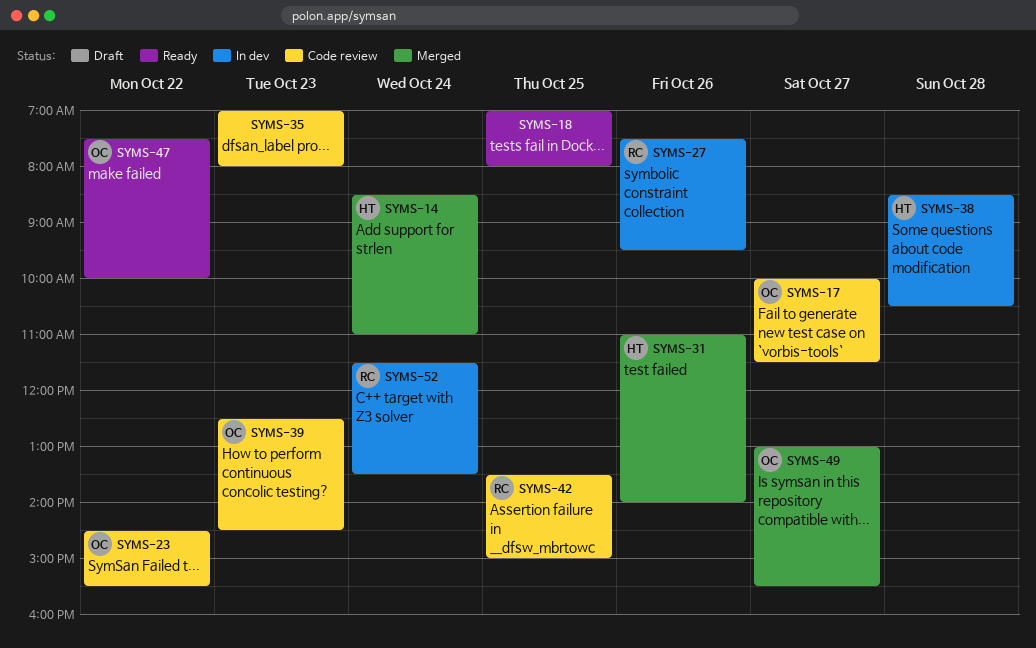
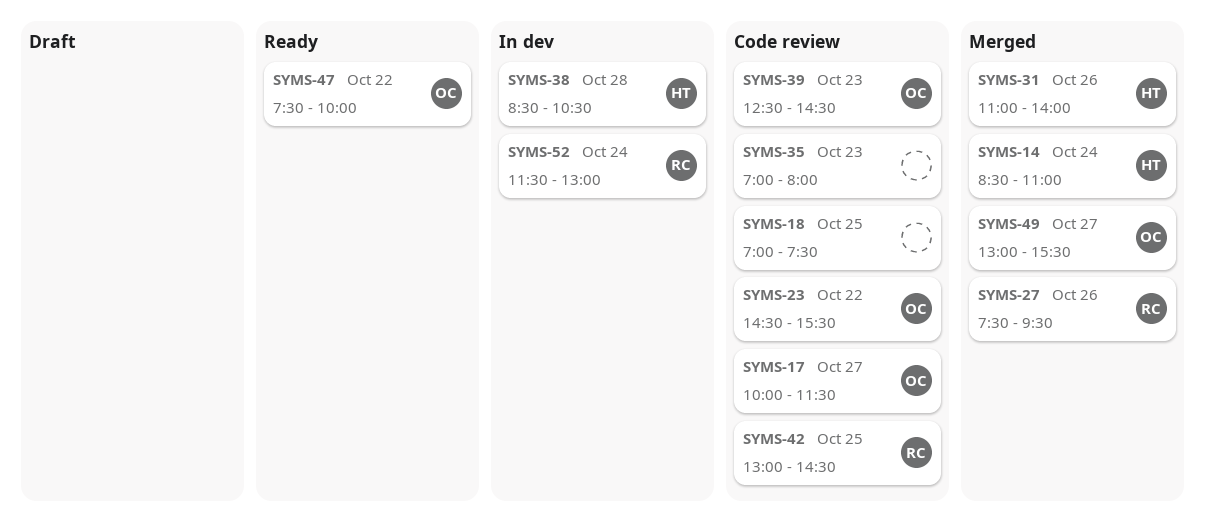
SYMS-18, status: Ready -> Code review
SYMS-18, ends: 08:00 -> 07:30
SYMS-27, status: In dev -> Merged
SYMS-42, begins: 13:30 -> 13:00
SYMS-42, ends: 15:00 -> 14:30
SYMS-52, ends: 13:30 -> 13:00

